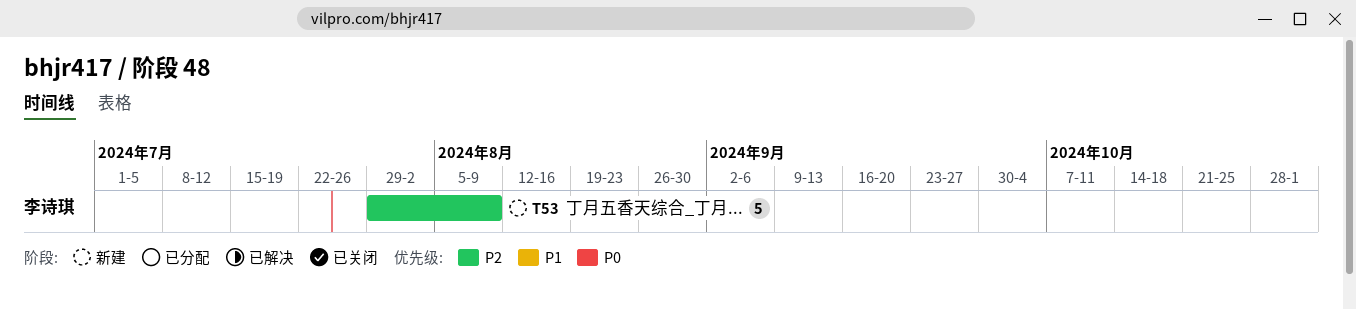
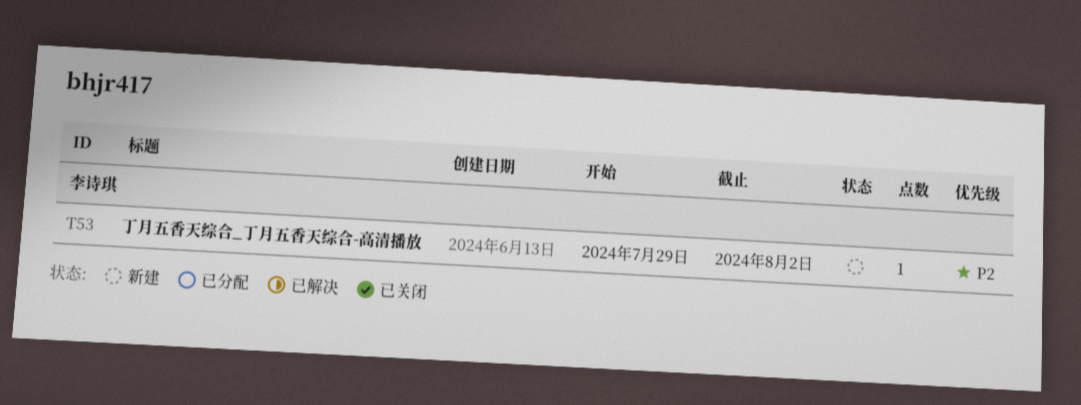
T53, estimate: 5 -> 1
T53, due: Aug 9 -> Aug 2

